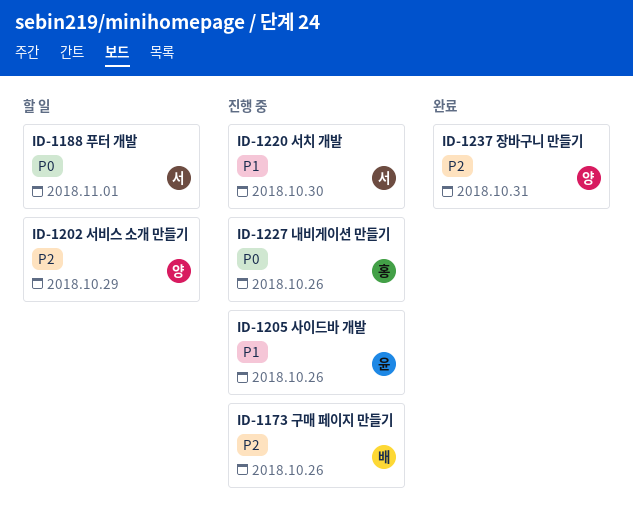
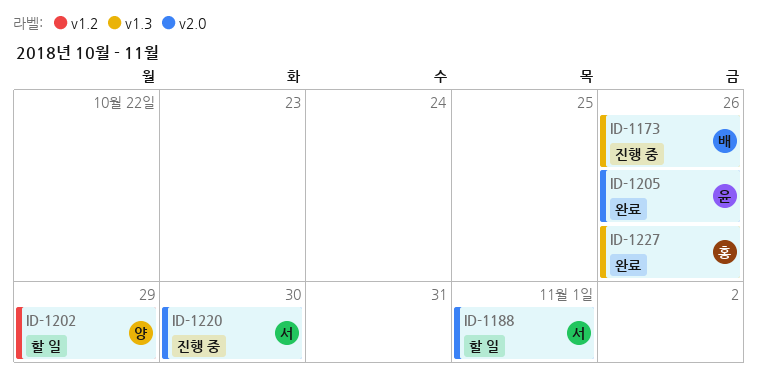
ID-1205, status: 진행 중 -> 완료
ID-1227, status: 진행 중 -> 완료
ID-1237: present -> none

